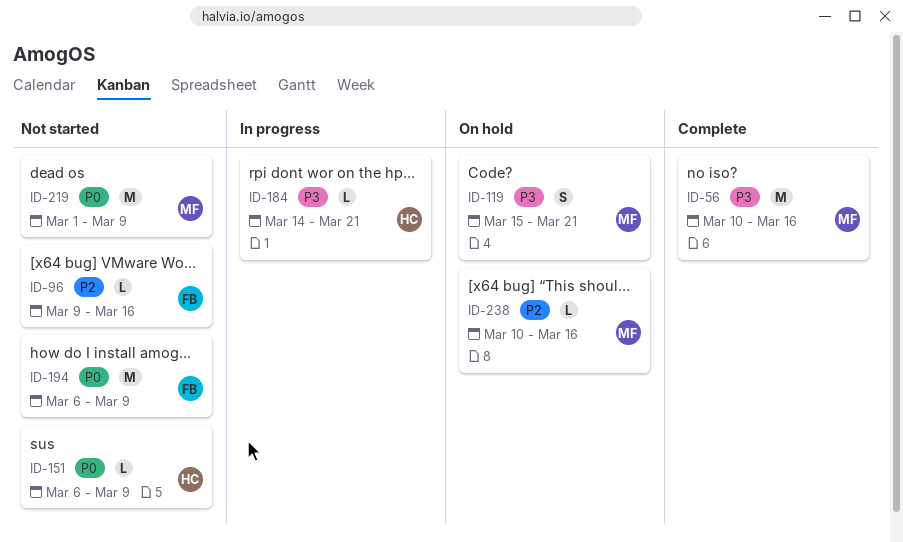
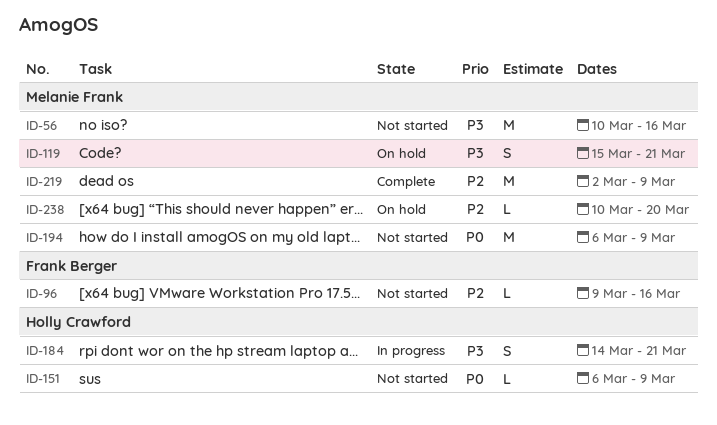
ID-56, status: Complete -> Not started
ID-184, estimate: L -> S
ID-194, owner: Frank Berger -> Melanie Frank
ID-219, status: Not started -> Complete
ID-219, priority: P0 -> P2
ID-219, start: Mar 1 -> Mar 2
ID-238, due: Mar 16 -> Mar 20

